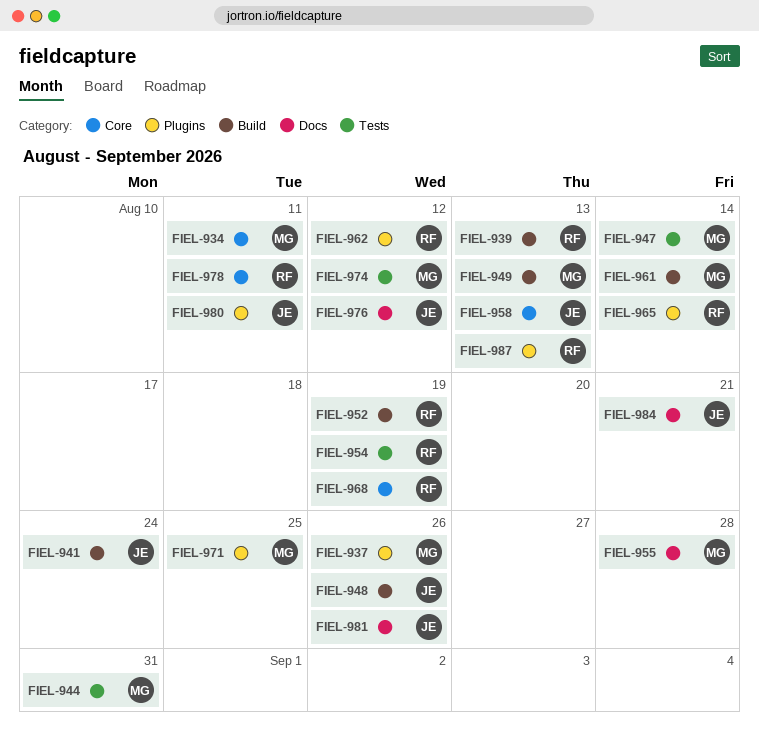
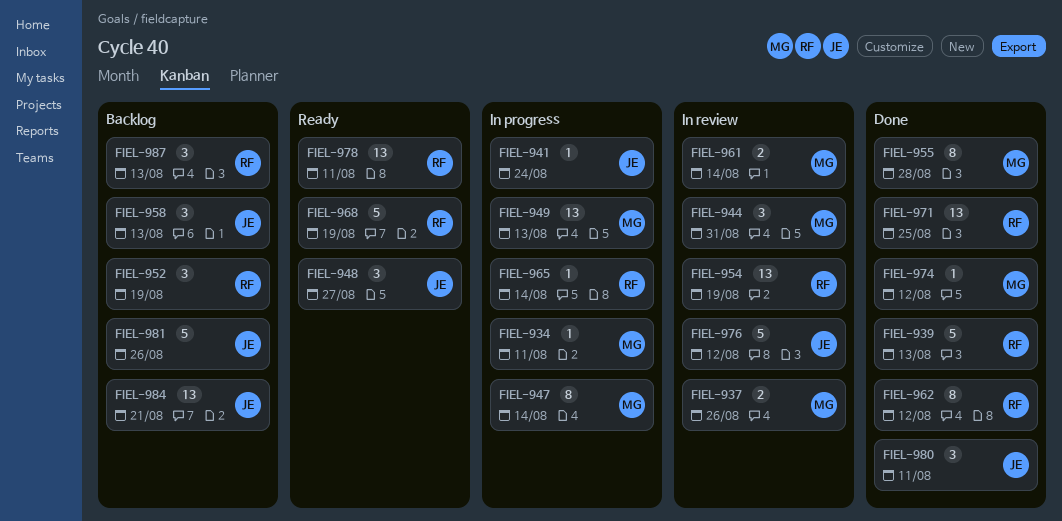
FIEL-948, due: Aug 26 -> Aug 27
FIEL-971, owner: MG -> RF

